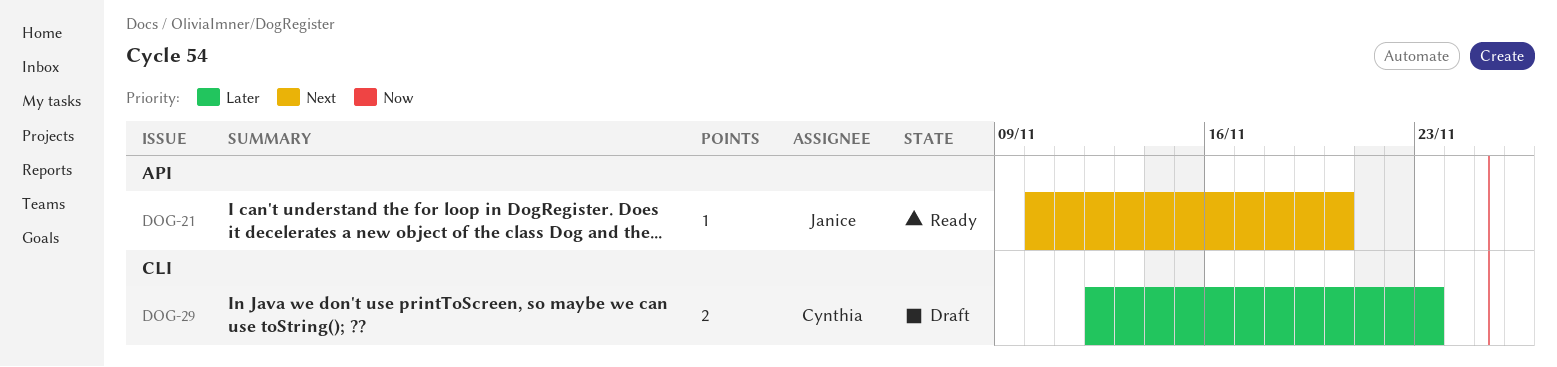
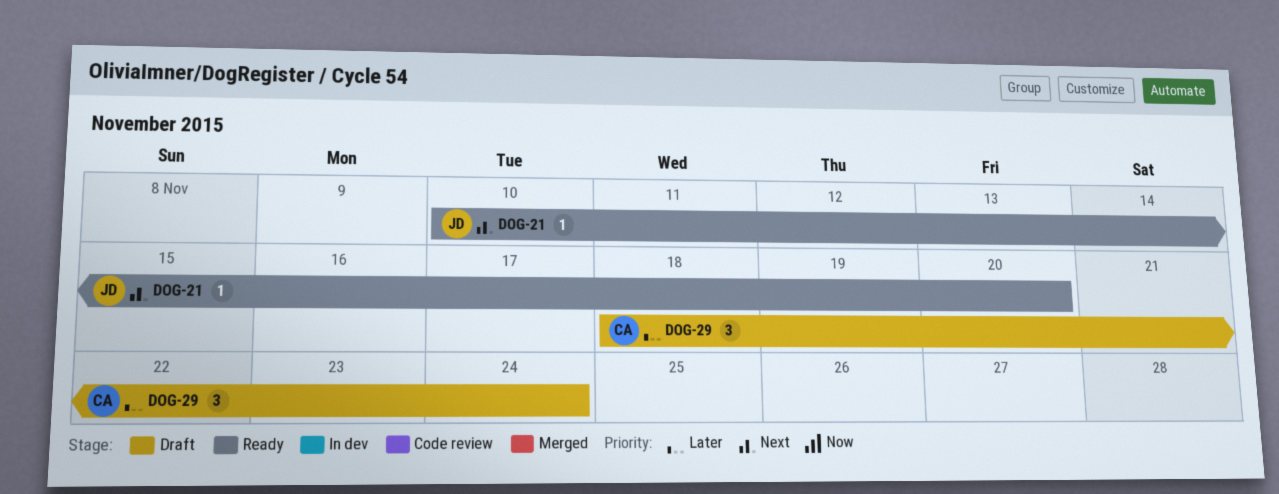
DOG-29, estimate: 2 -> 3
DOG-29, start: Nov 12 -> Nov 18
DOG-29, due: Nov 23 -> Nov 24

